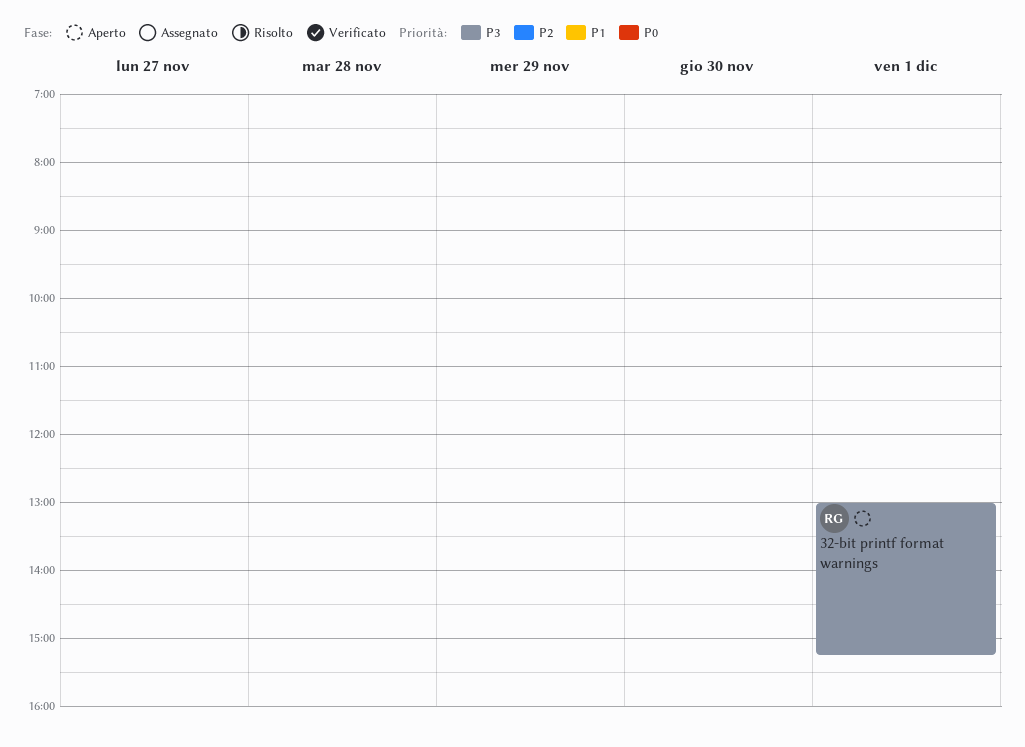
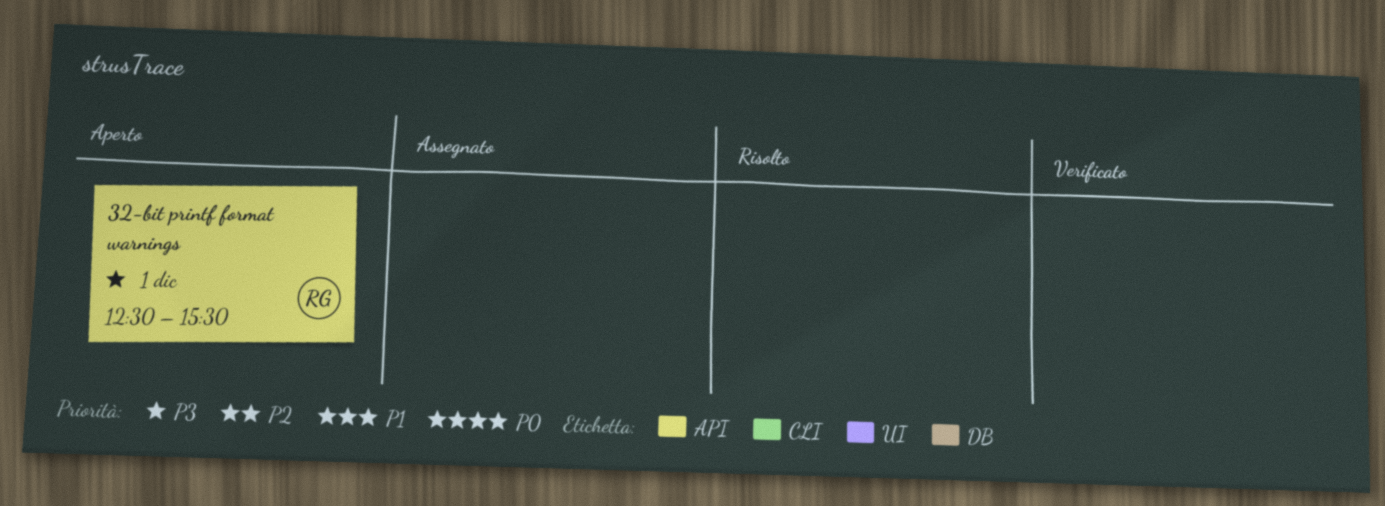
32-bit printf format warnings, begins: 13:00 -> 12:30
32-bit printf format warnings, ends: 15:15 -> 15:30

